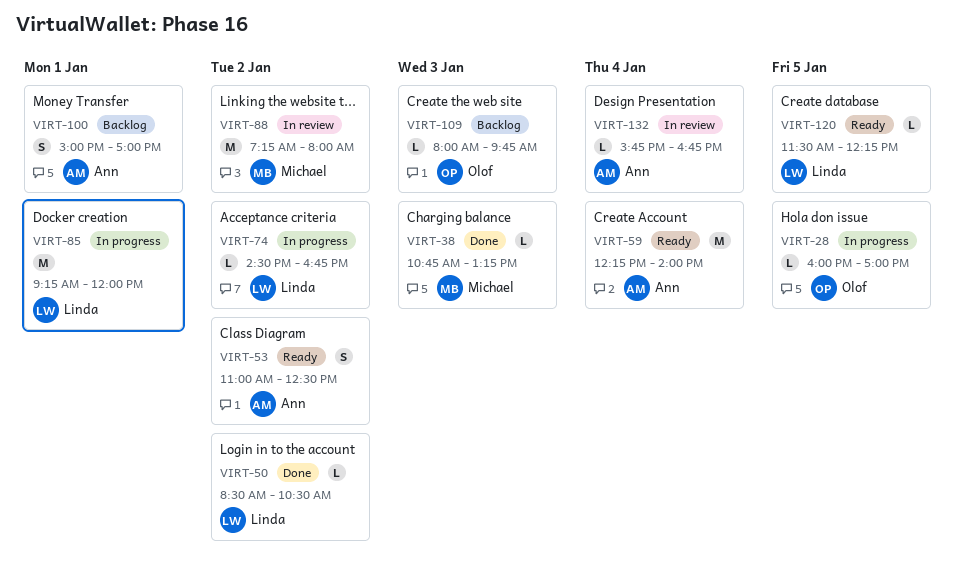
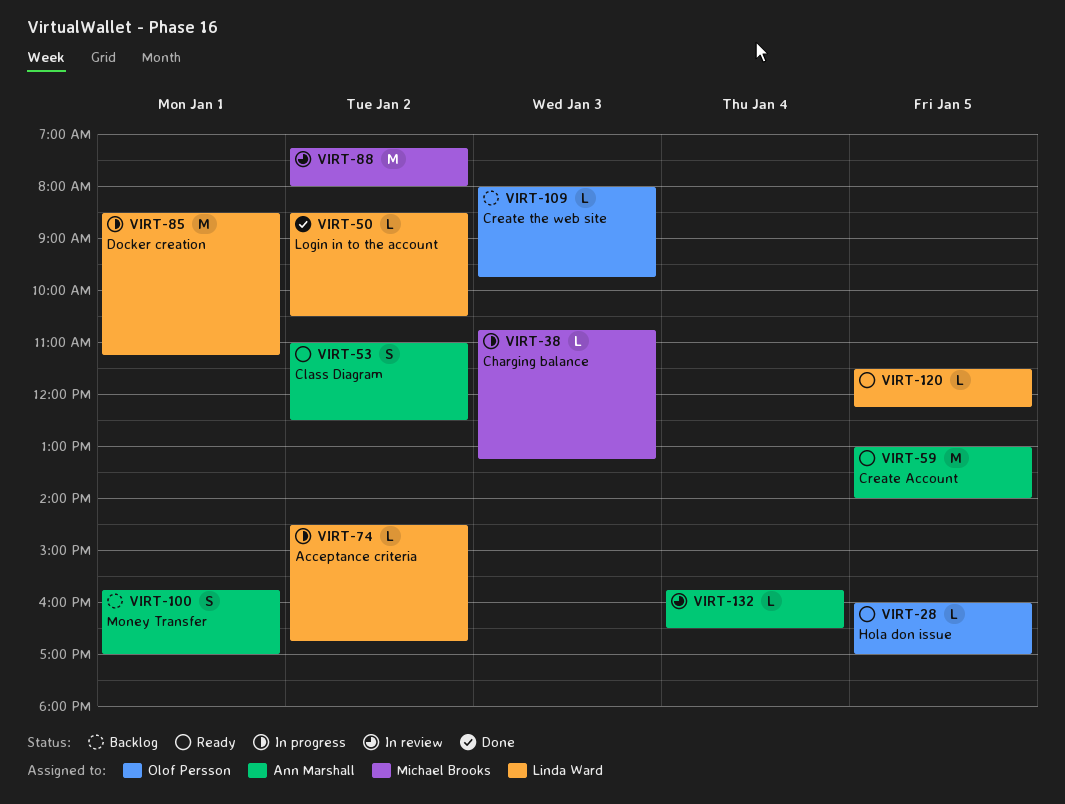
VIRT-28, status: In progress -> Ready
VIRT-38, status: Done -> In progress
VIRT-59, day: Jan 4 -> Jan 5
VIRT-59, begins: 12:15 -> 13:00
VIRT-85, begins: 09:15 -> 08:30
VIRT-85, ends: 12:00 -> 11:15
VIRT-100, begins: 15:00 -> 15:45
VIRT-132, ends: 16:45 -> 16:30

